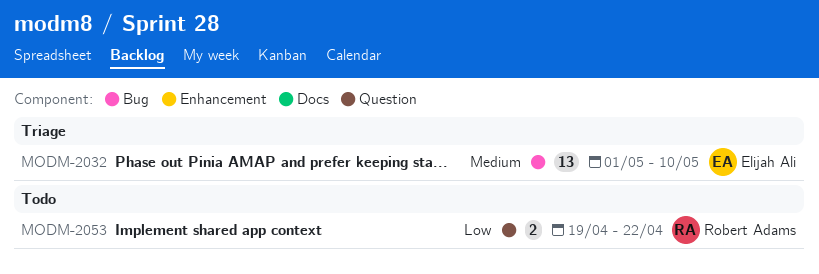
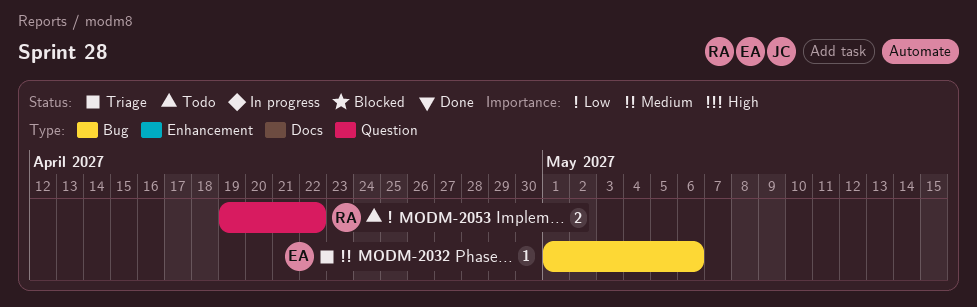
MODM-2032, estimate: 13 -> 1
MODM-2032, due: May 10 -> May 6

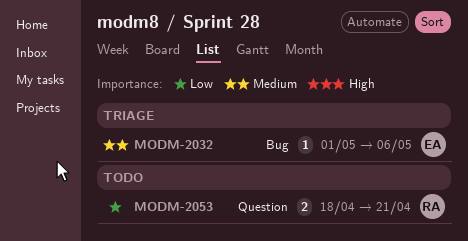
MODM-2053, start: Apr 19 -> Apr 18
MODM-2053, due: Apr 22 -> Apr 21

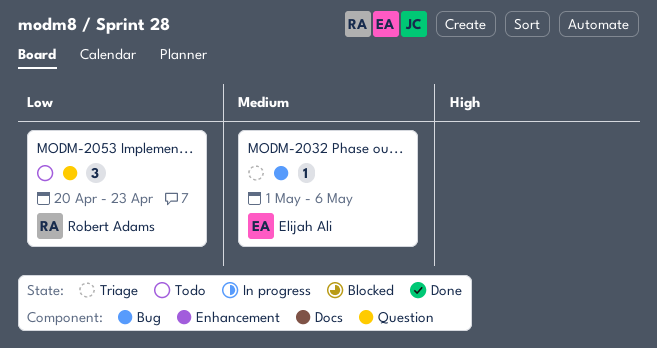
MODM-2053, estimate: 2 -> 3
MODM-2053, start: Apr 18 -> Apr 20
MODM-2053, due: Apr 21 -> Apr 23

